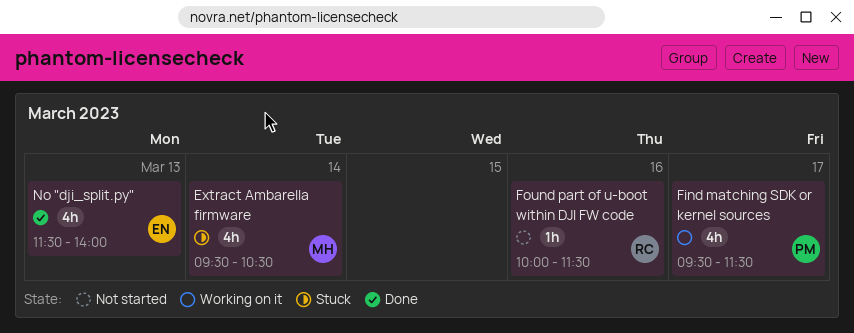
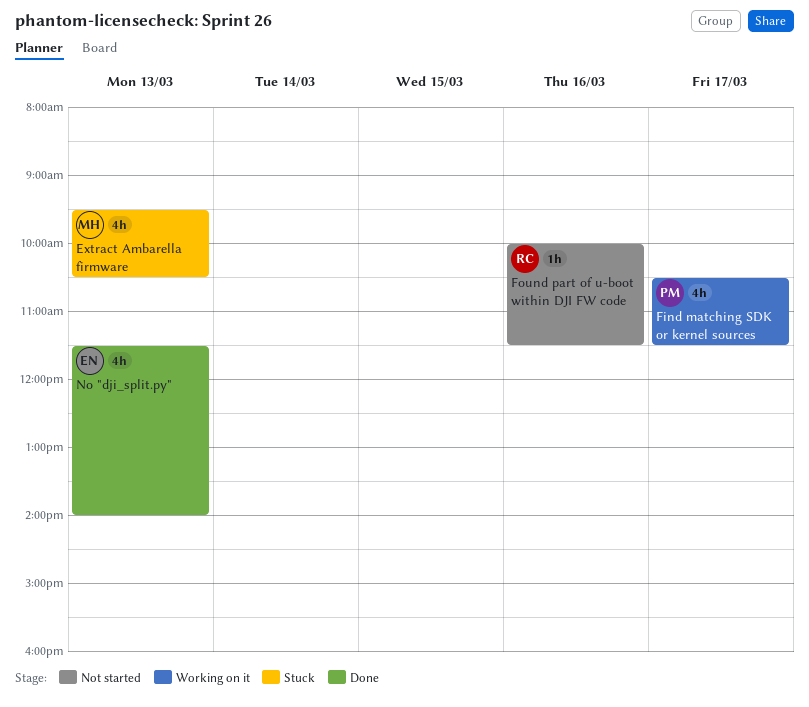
Extract Ambarella firmware, day: Mar 14 -> Mar 13
Find matching SDK or kernel sources, begins: 09:30 -> 10:30

